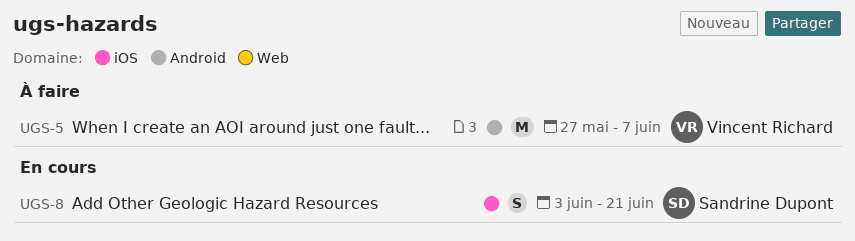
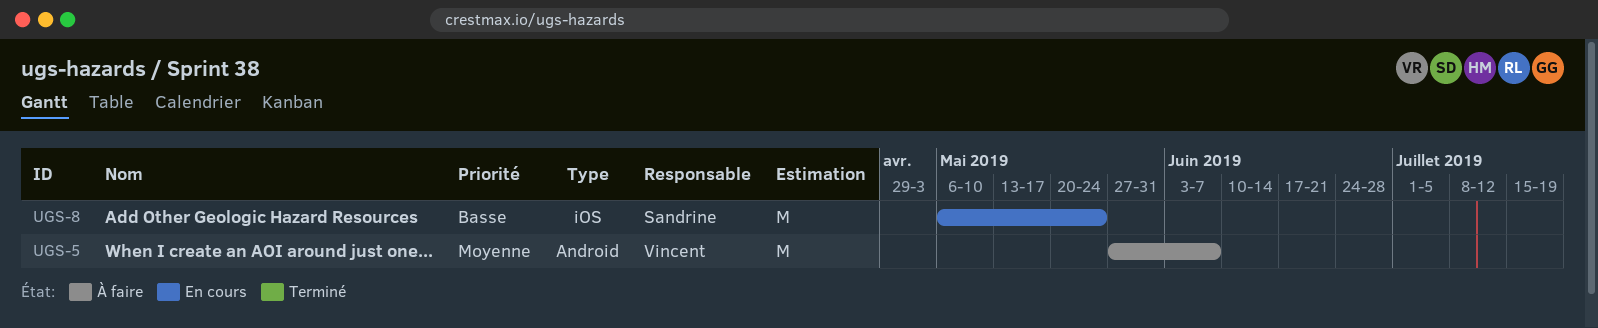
UGS-8, estimate: S -> M
UGS-8, start: Jun 3 -> May 6
UGS-8, due: Jun 21 -> May 24

